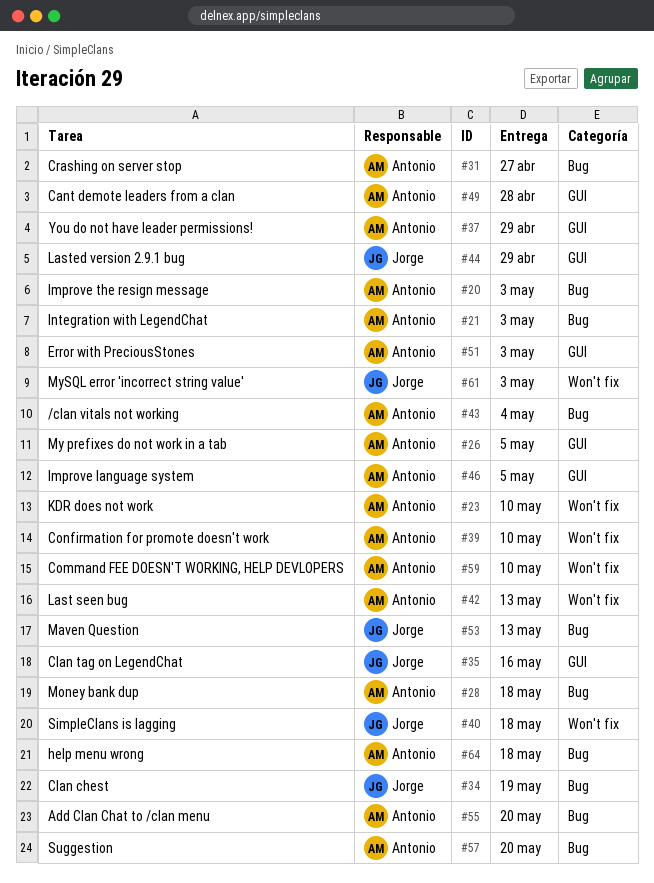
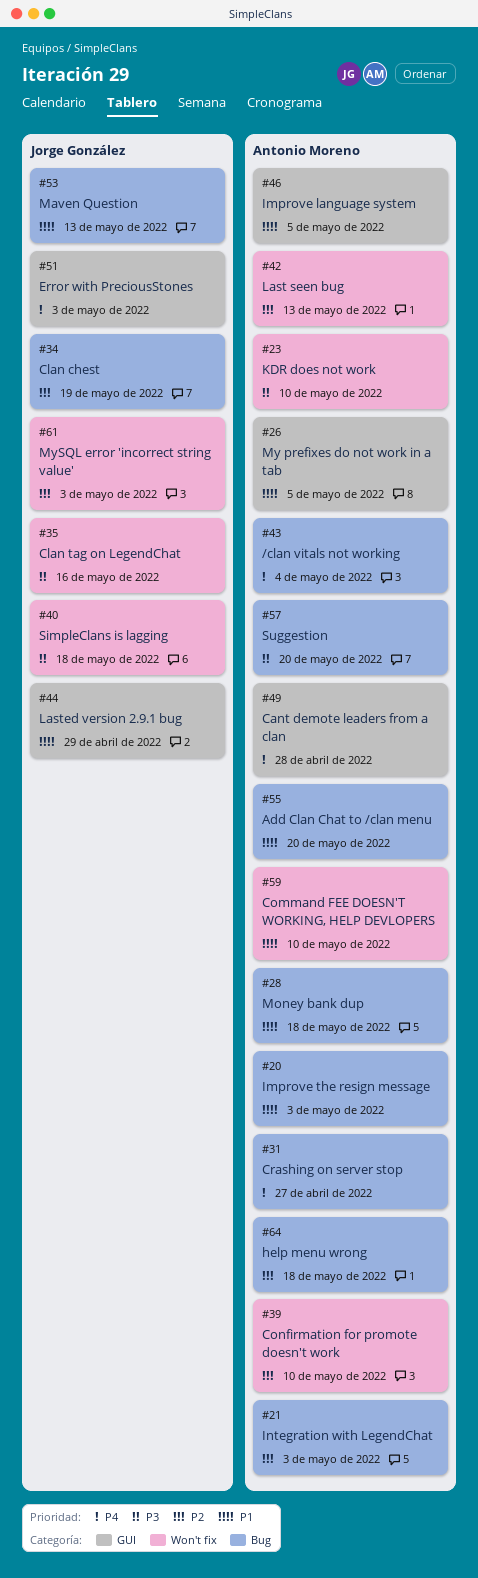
#35, label: GUI -> Won't fix
#37: present -> none
#51, owner: Antonio Moreno -> Jorge González

